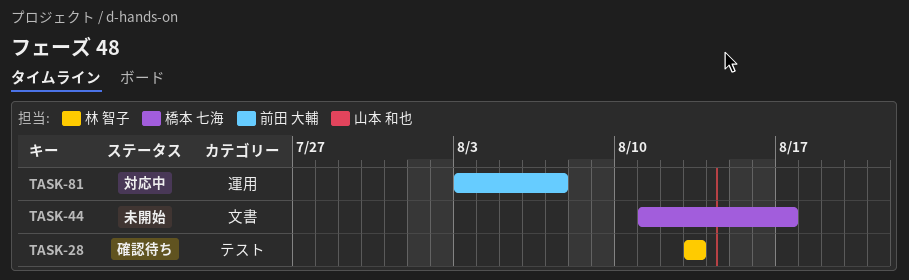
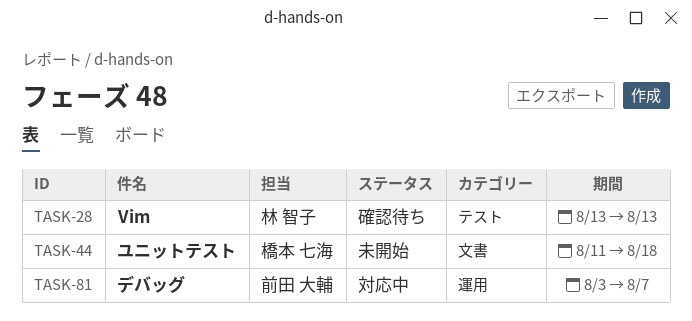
TASK-44, due: Aug 17 -> Aug 18

